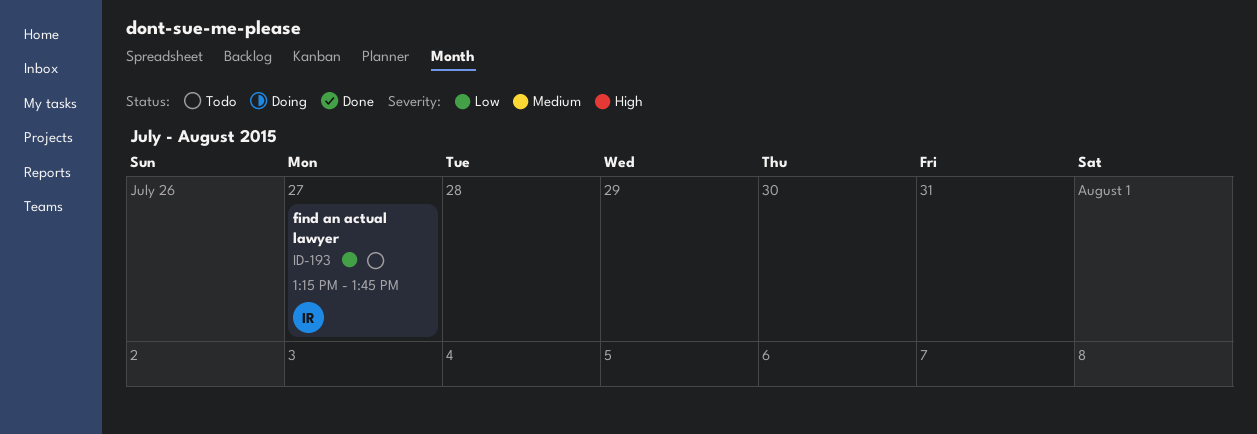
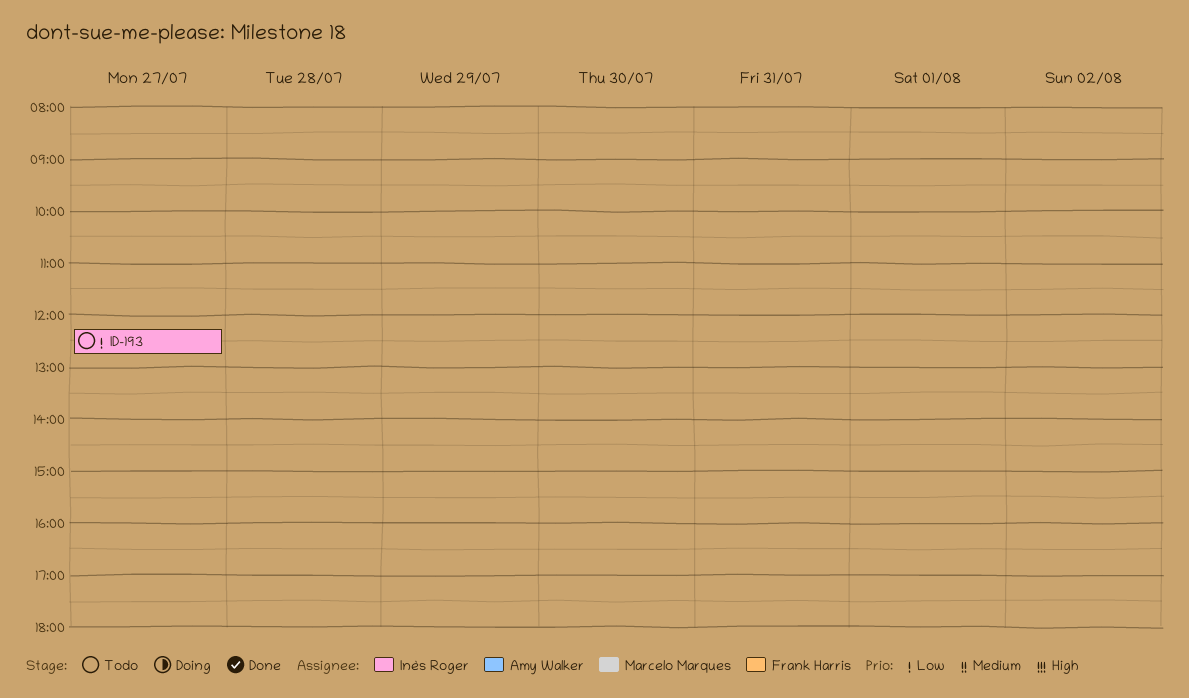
ID-193, begins: 13:15 -> 12:15
ID-193, ends: 13:45 -> 12:45

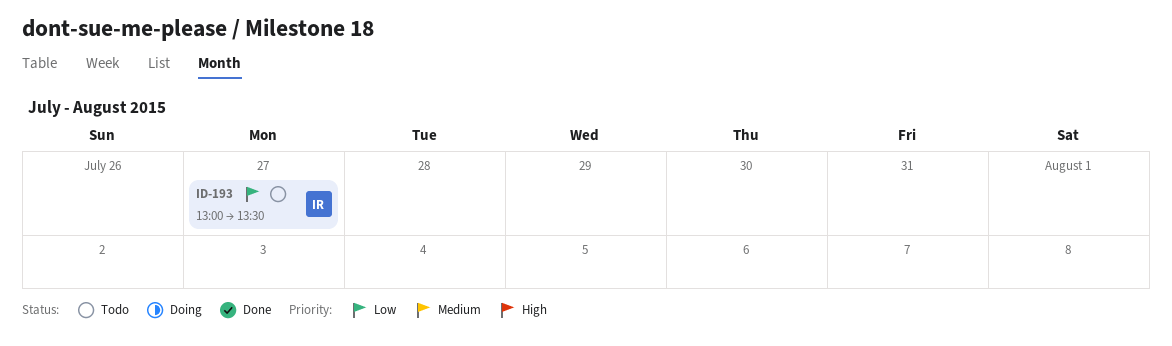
ID-193, begins: 12:15 -> 13:00
ID-193, ends: 12:45 -> 13:30

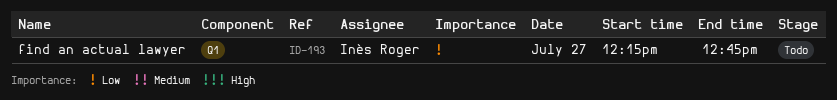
ID-193, begins: 13:00 -> 12:15
ID-193, ends: 13:30 -> 12:45

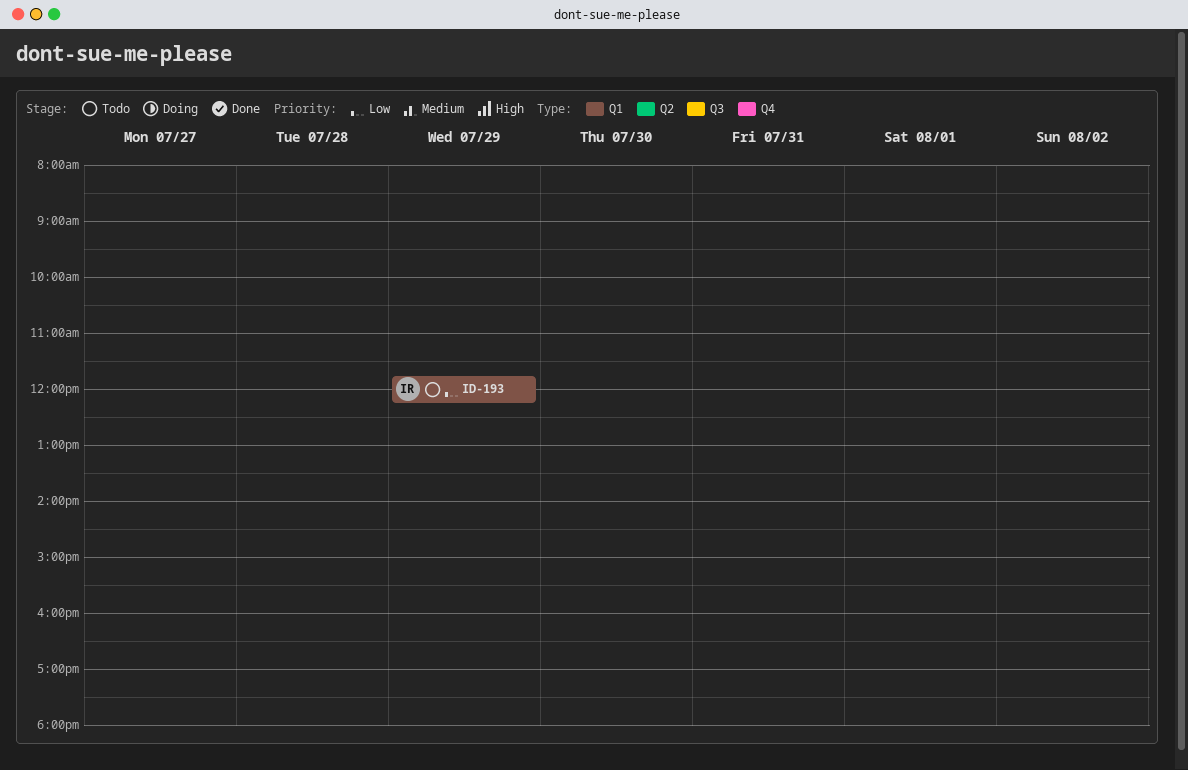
ID-193, day: Jul 27 -> Jul 29
ID-193, begins: 12:15 -> 11:45
ID-193, ends: 12:45 -> 12:15

